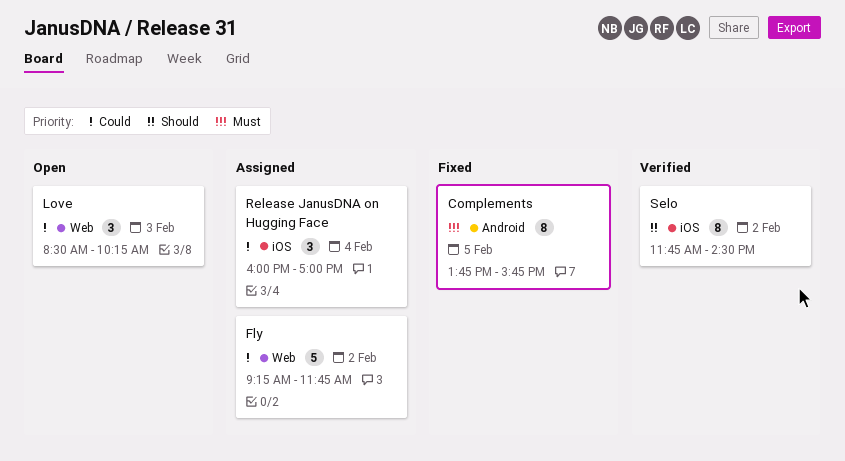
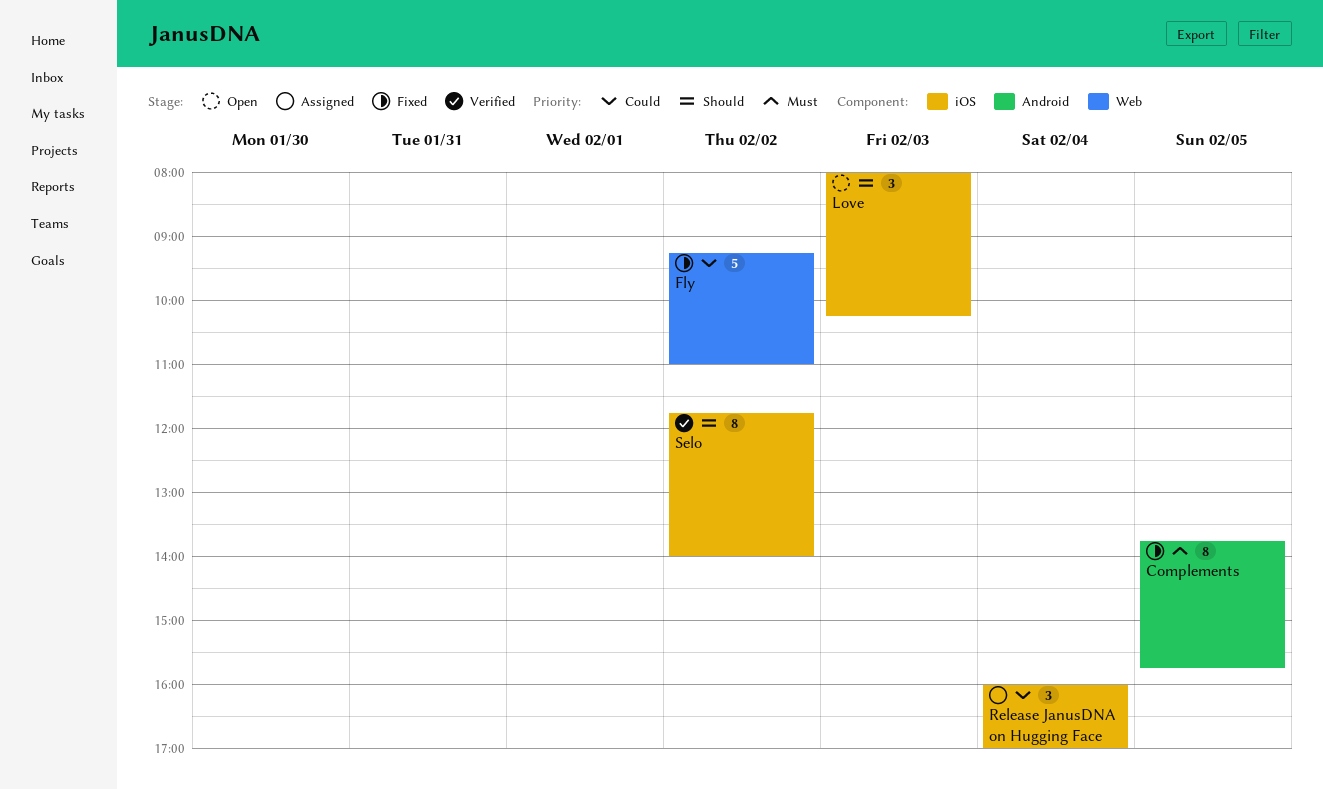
Fly, status: Assigned -> Fixed
Fly, ends: 11:45 -> 11:00
Love, priority: Could -> Should
Love, label: Web -> iOS
Love, begins: 08:30 -> 08:00
Selo, ends: 14:30 -> 14:00

